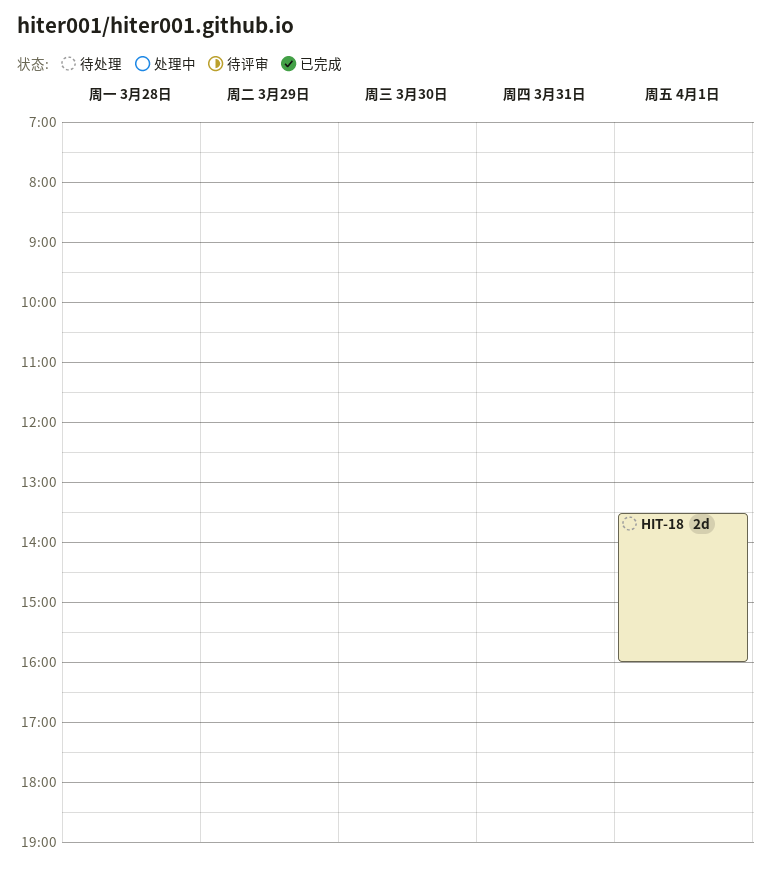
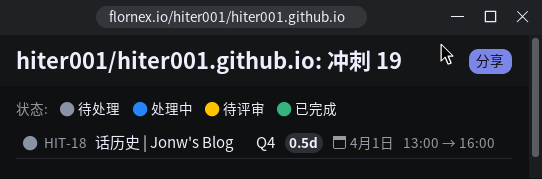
HIT-18, estimate: 2d -> 0.5d
HIT-18, begins: 13:30 -> 13:00

